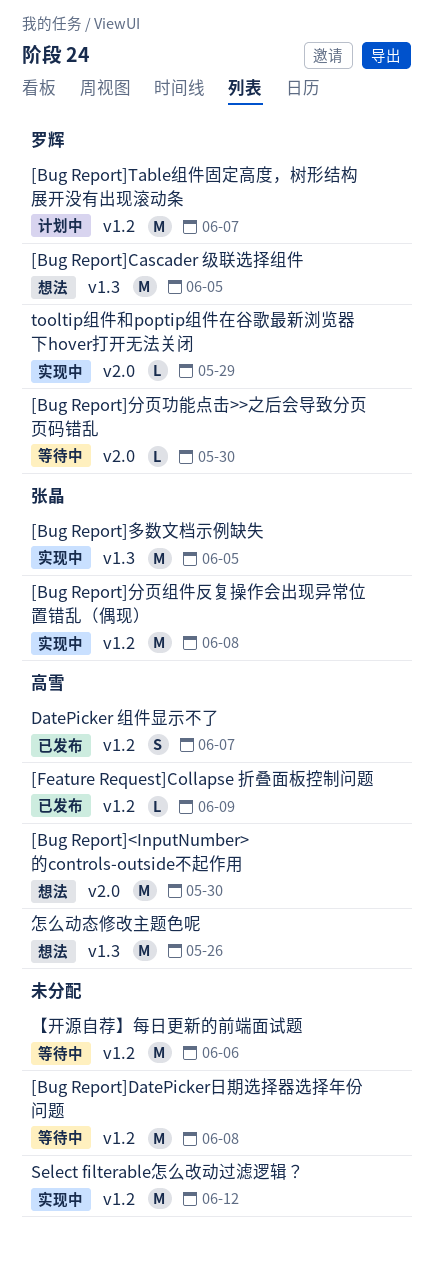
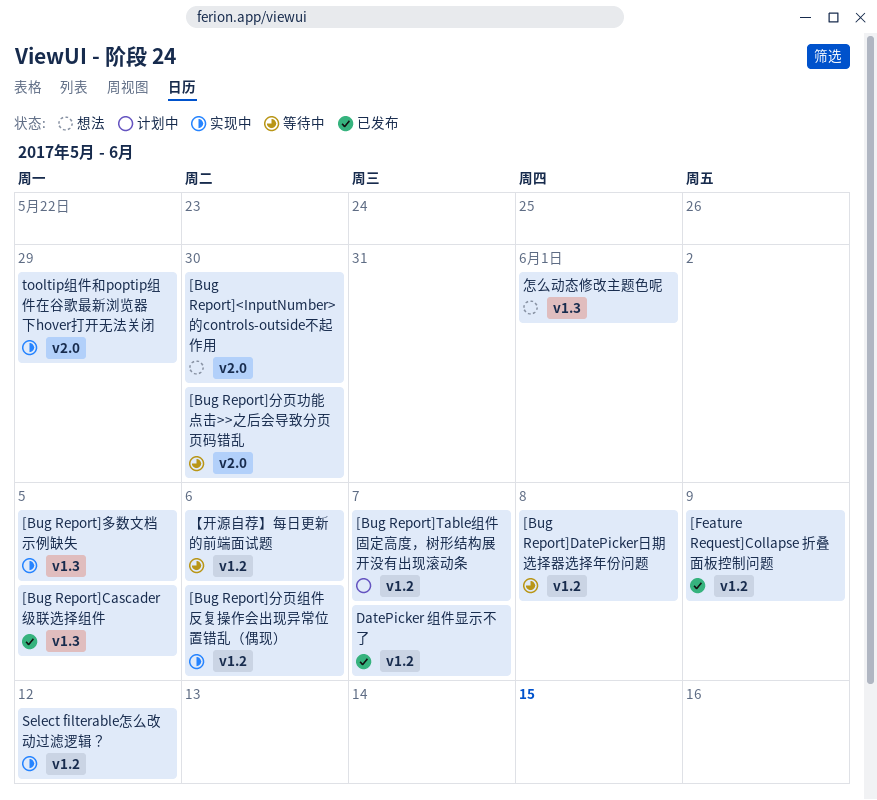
[Bug Report]Cascader 级联选择组件, status: 想法 -> 已发布
[Bug Report]分页组件反复操作会出现异常位置错乱（偶现）, due: Jun 8 -> Jun 6
怎么动态修改主题色呢, due: May 26 -> Jun 1

